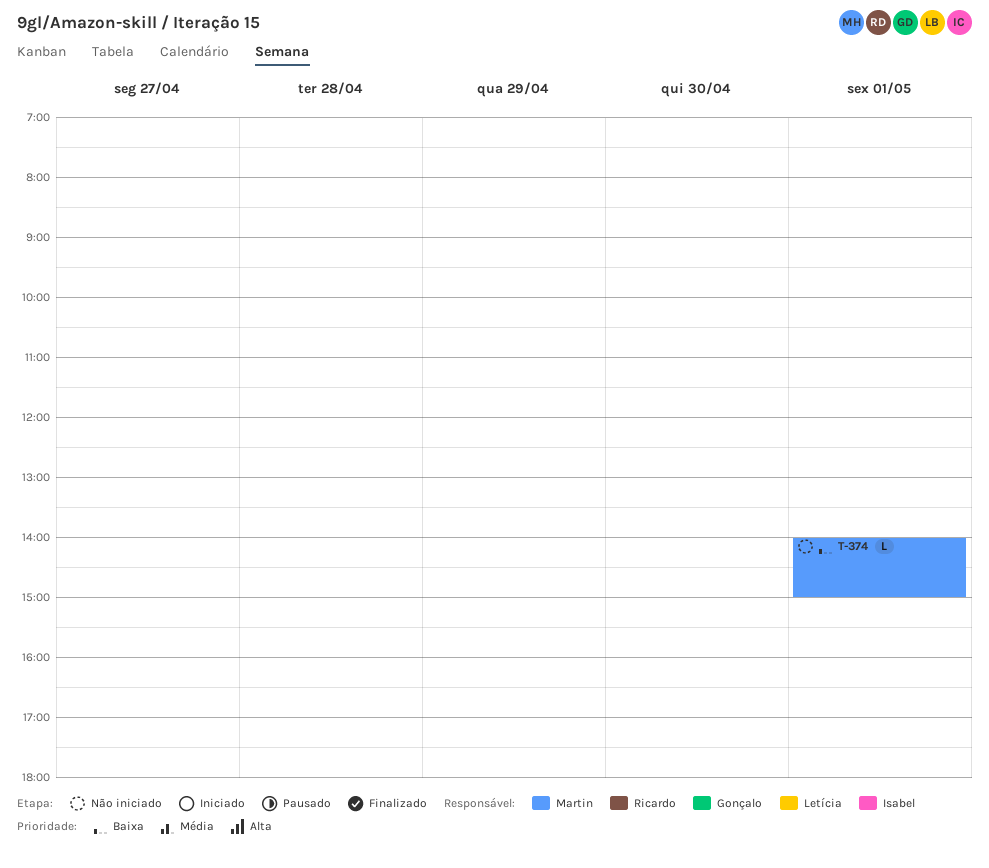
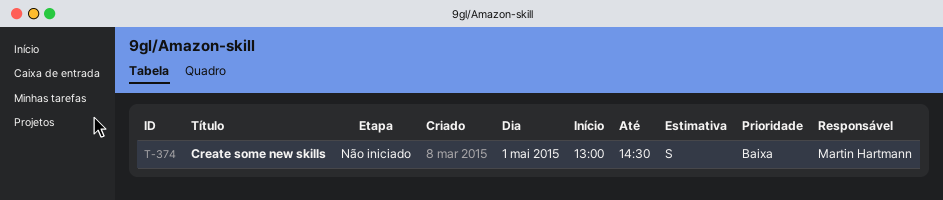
T-374, estimate: L -> S
T-374, begins: 14:00 -> 13:00
T-374, ends: 15:00 -> 14:30

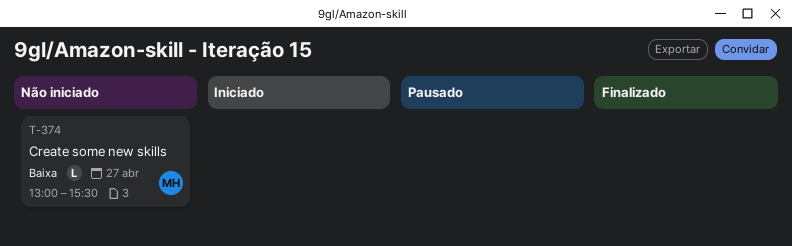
T-374, estimate: S -> L
T-374, day: May 1 -> Apr 27
T-374, ends: 14:30 -> 15:30

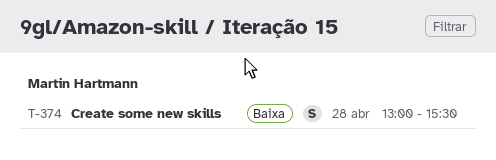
T-374, estimate: L -> S
T-374, day: Apr 27 -> Apr 28

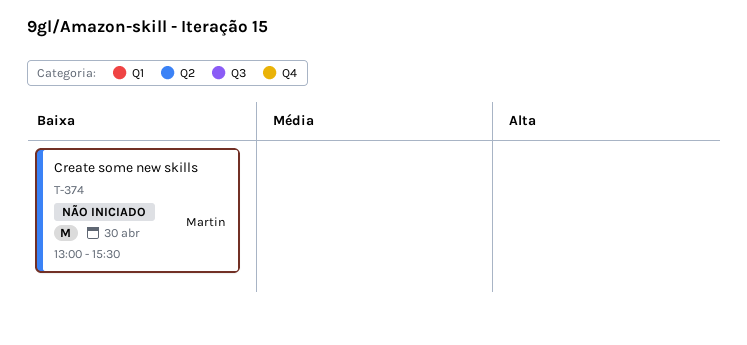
T-374, estimate: S -> M
T-374, day: Apr 28 -> Apr 30

